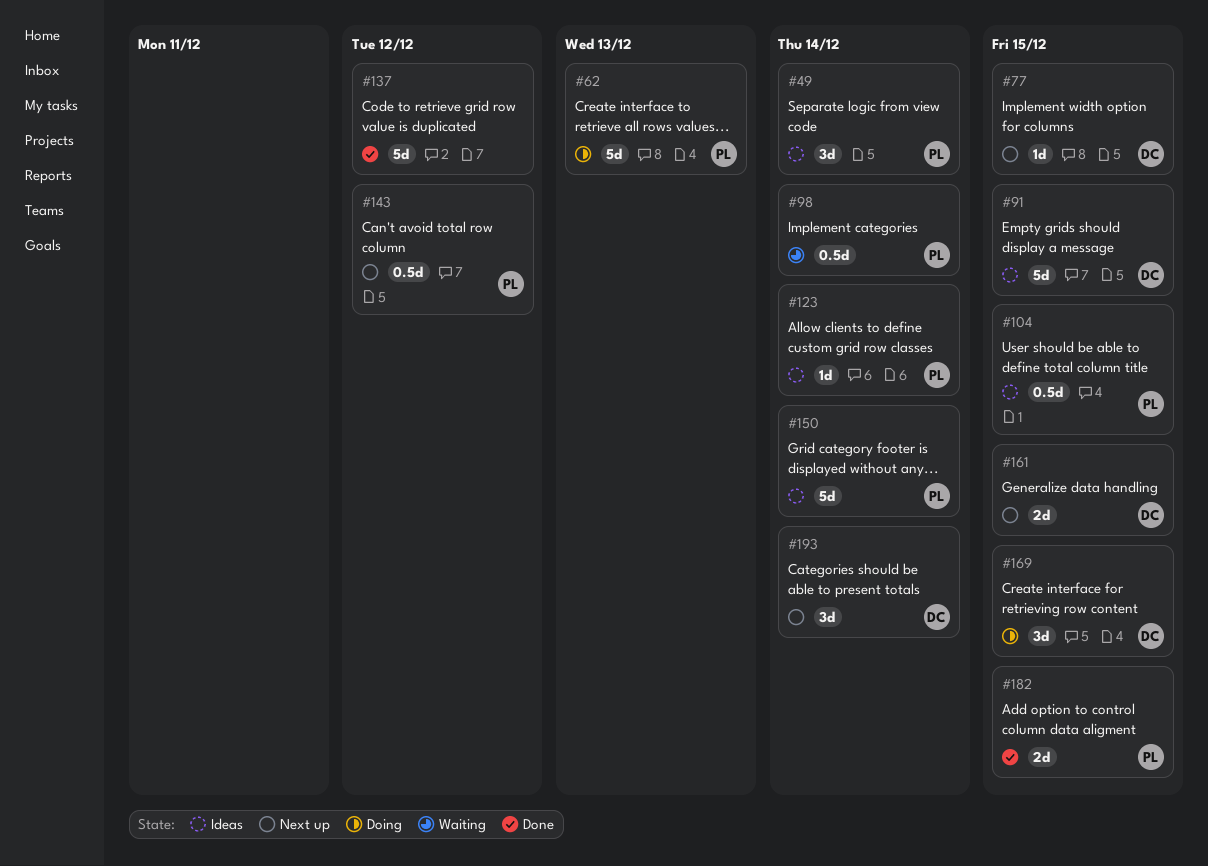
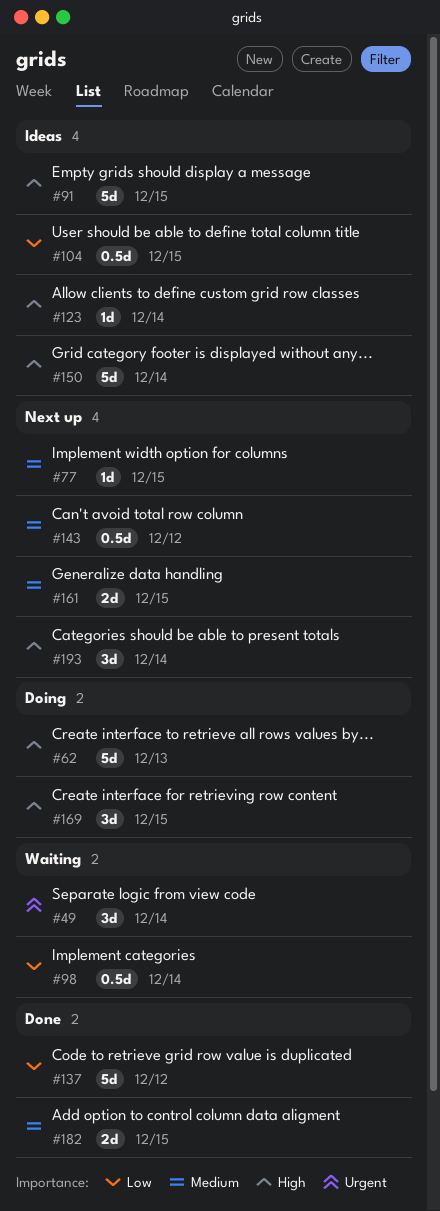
#49, status: Ideas -> Waiting

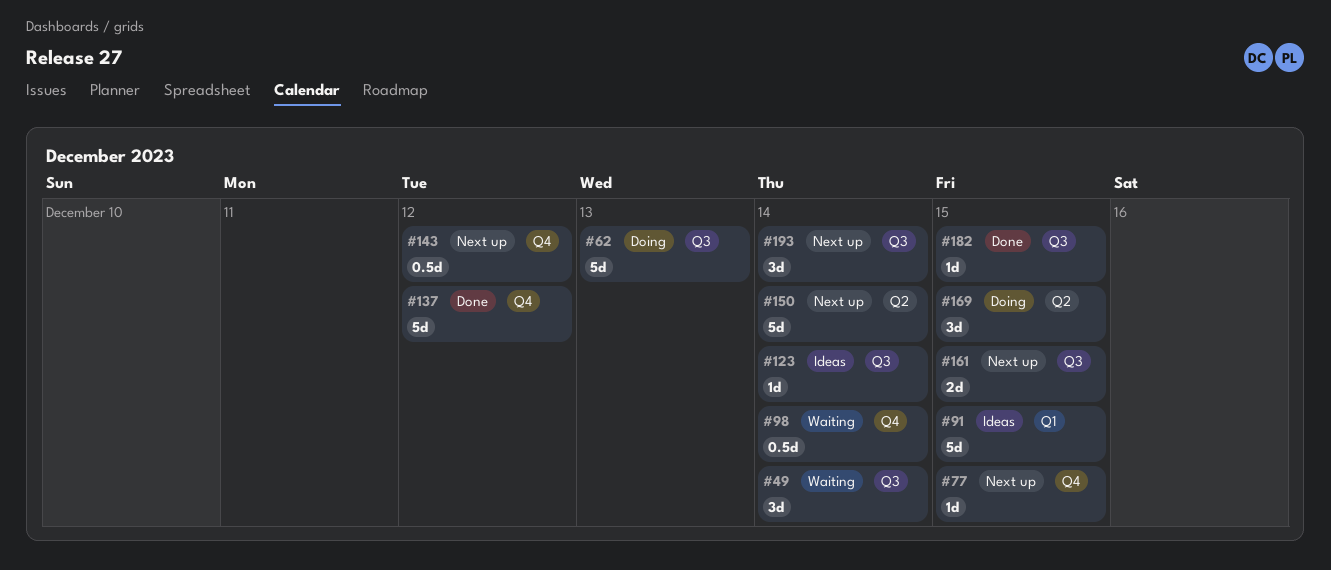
#104: present -> none
#150, status: Ideas -> Next up
#182, estimate: 2d -> 1d

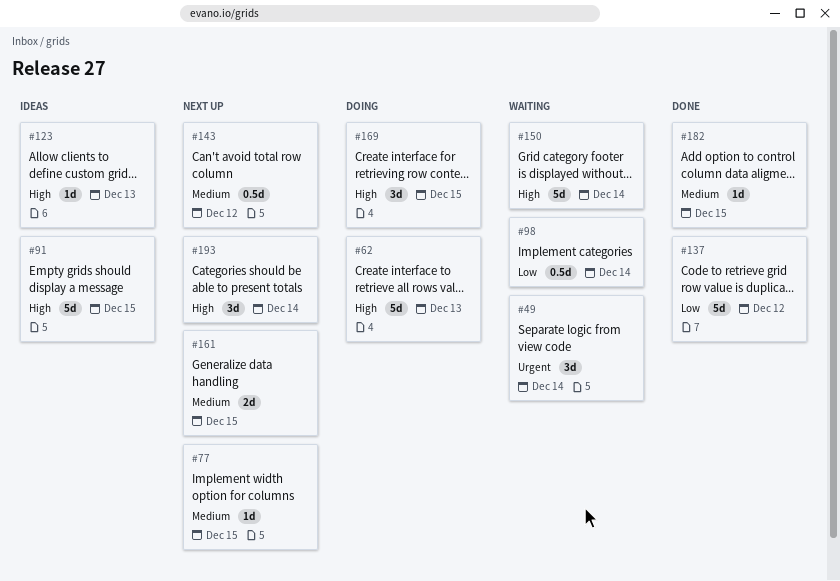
#123, due: Dec 14 -> Dec 13
#150, status: Next up -> Waiting

